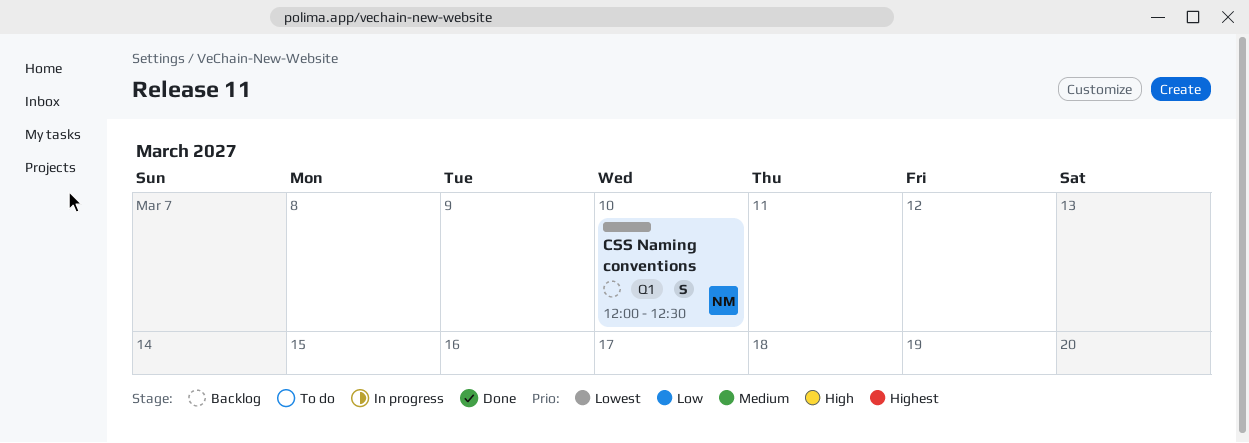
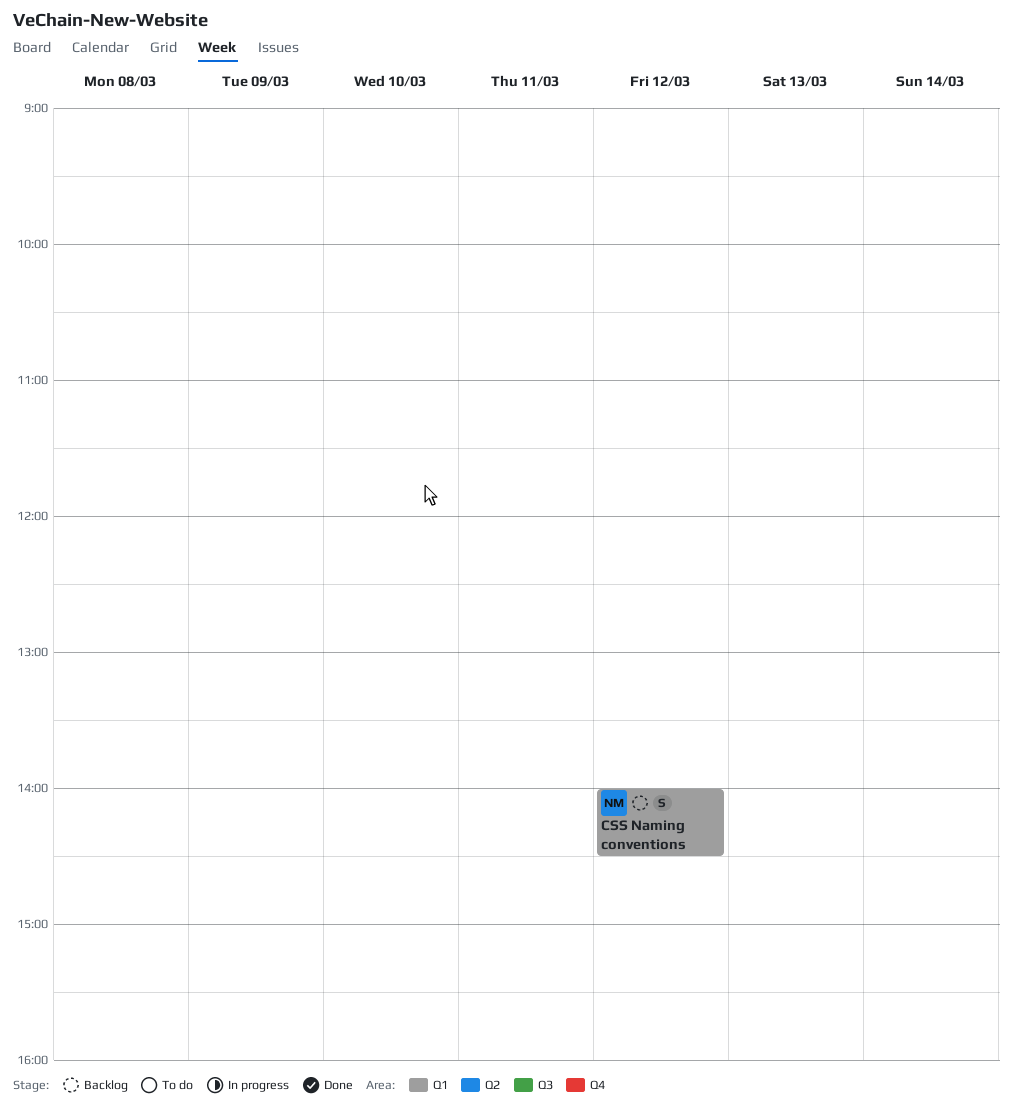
CSS Naming conventions, day: Mar 10 -> Mar 12
CSS Naming conventions, begins: 12:00 -> 14:00
CSS Naming conventions, ends: 12:30 -> 14:30

